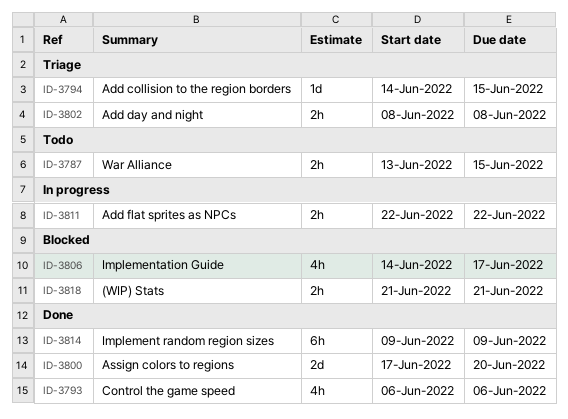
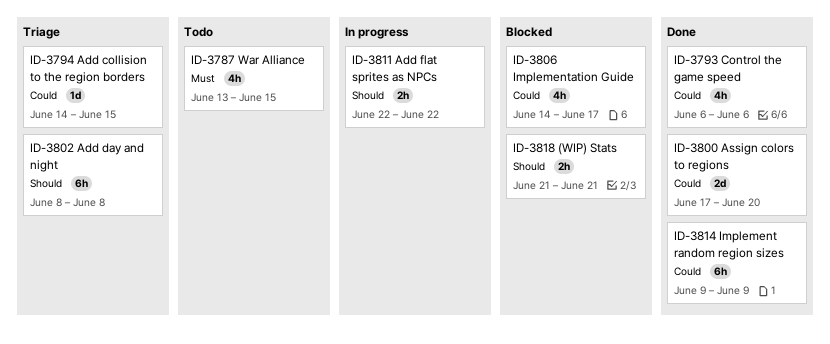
ID-3787, estimate: 2h -> 4h
ID-3802, estimate: 2h -> 6h

